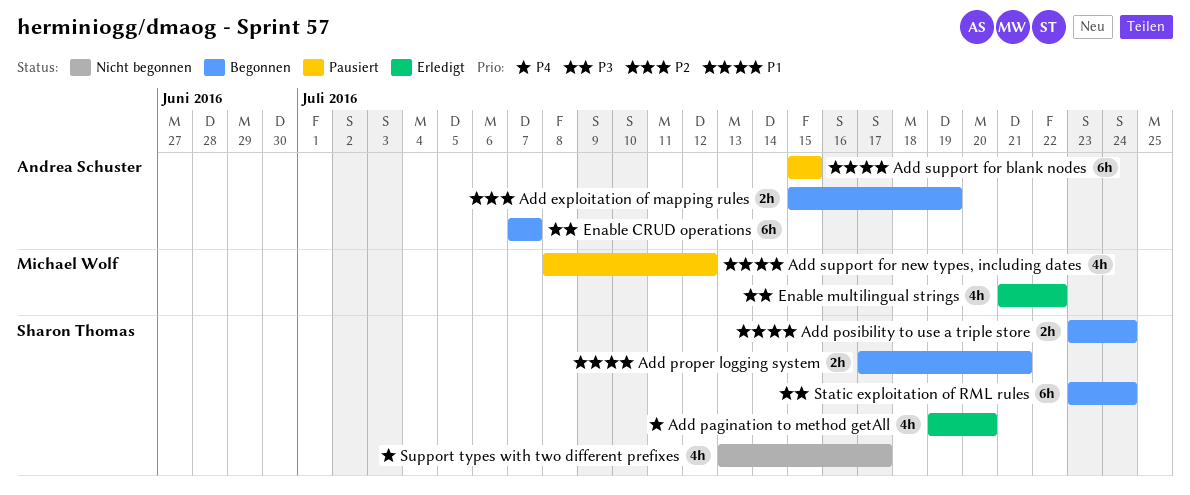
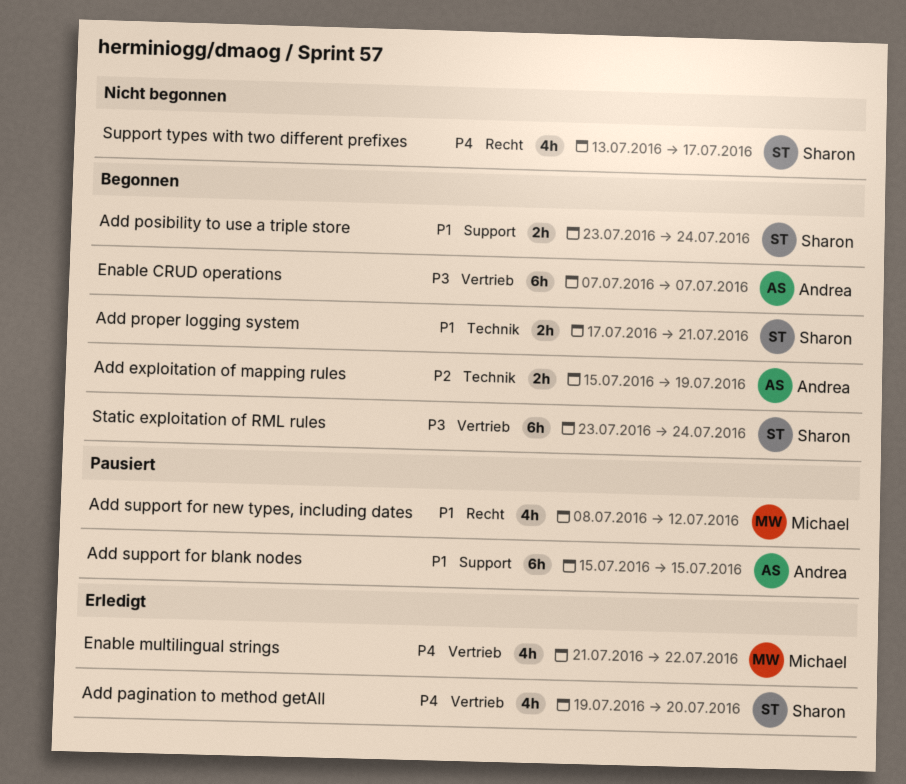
Enable multilingual strings, priority: P3 -> P4

